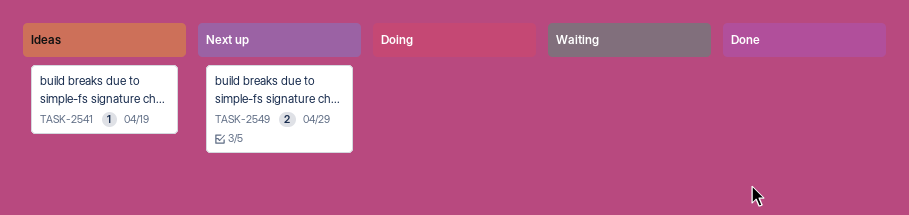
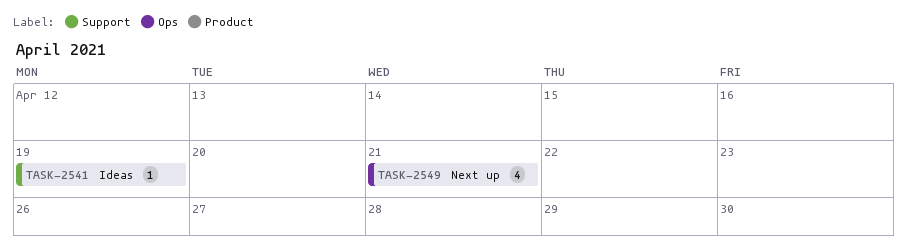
TASK-2549, estimate: 2 -> 4
TASK-2549, due: Apr 29 -> Apr 21

